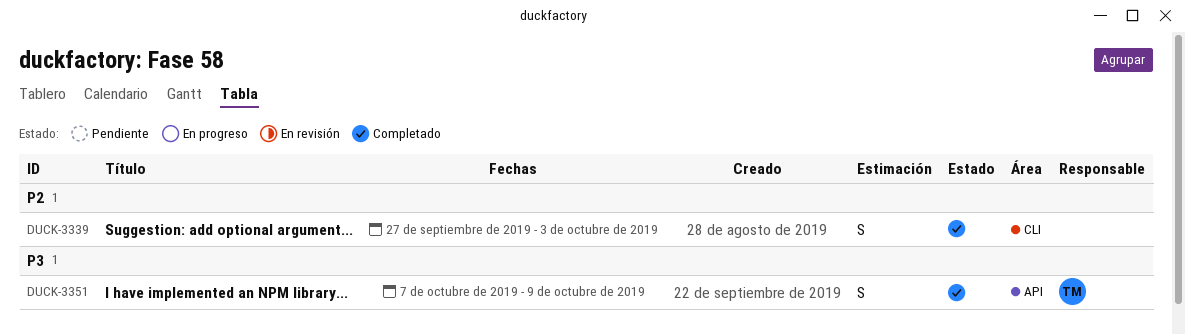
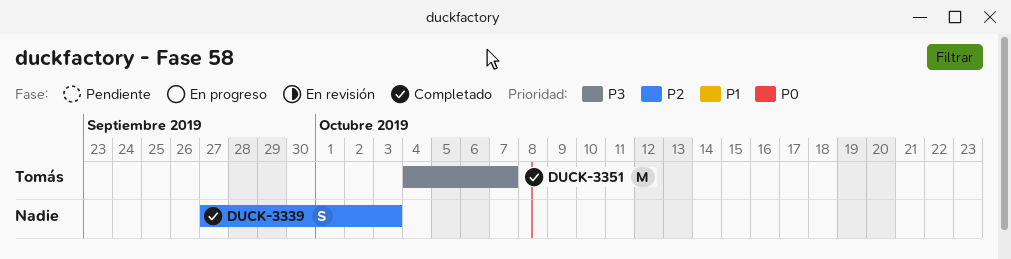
DUCK-3351, estimate: S -> M
DUCK-3351, start: Oct 7 -> Oct 4
DUCK-3351, due: Oct 9 -> Oct 7

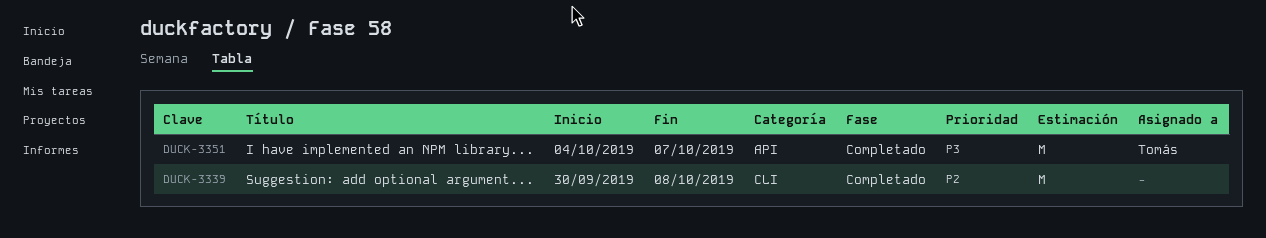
DUCK-3339, estimate: S -> M
DUCK-3339, start: Sep 27 -> Sep 30
DUCK-3339, due: Oct 3 -> Oct 8

